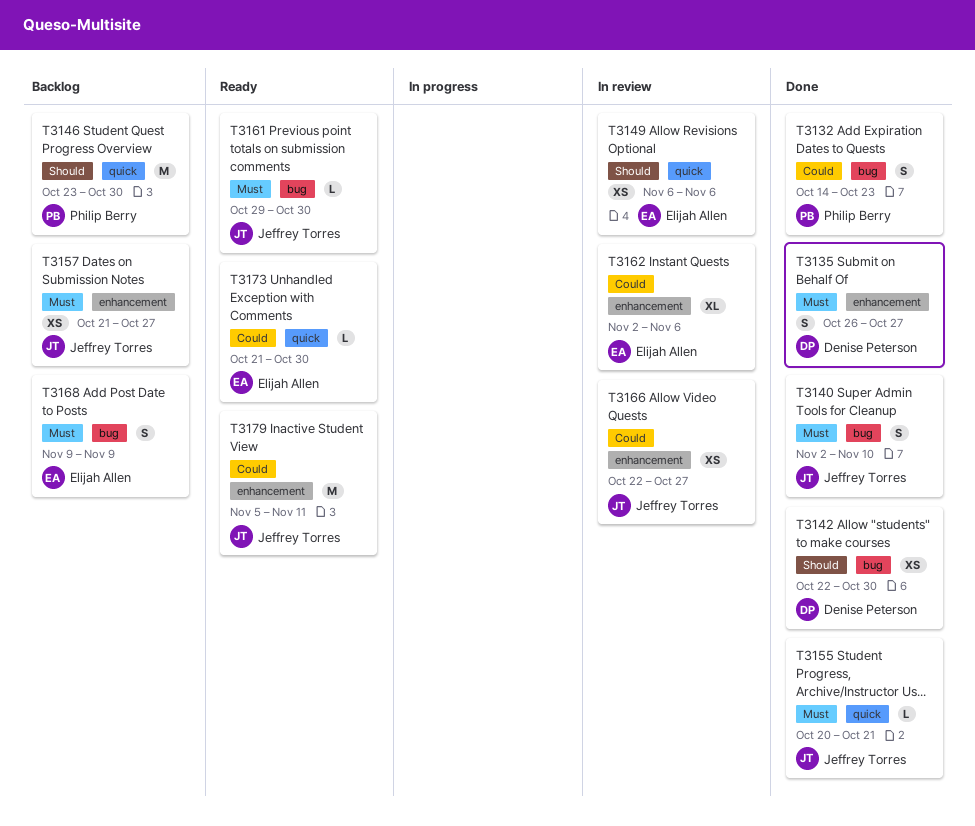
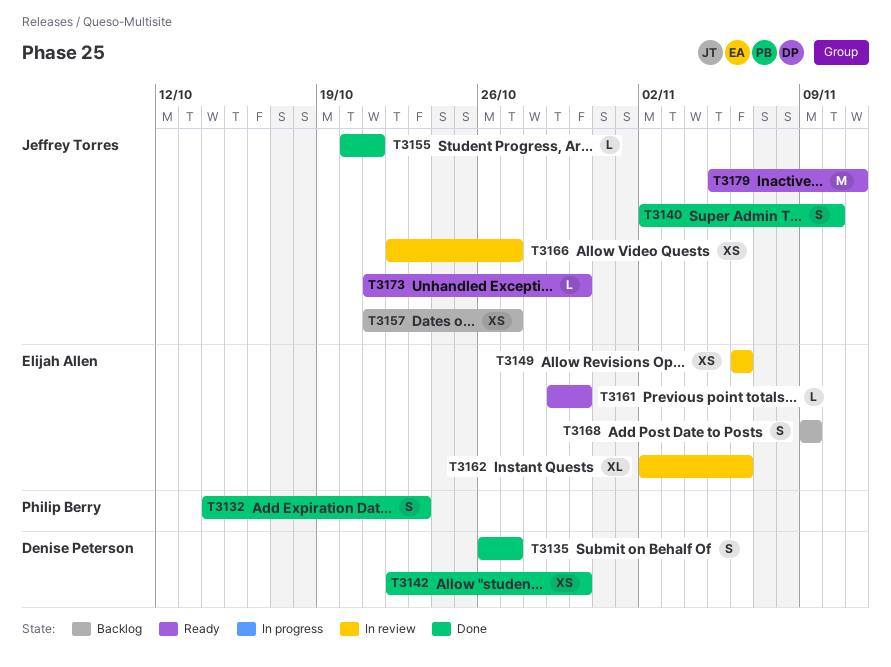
T3146: present -> none
T3161, owner: Jeffrey Torres -> Elijah Allen
T3173, owner: Elijah Allen -> Jeffrey Torres

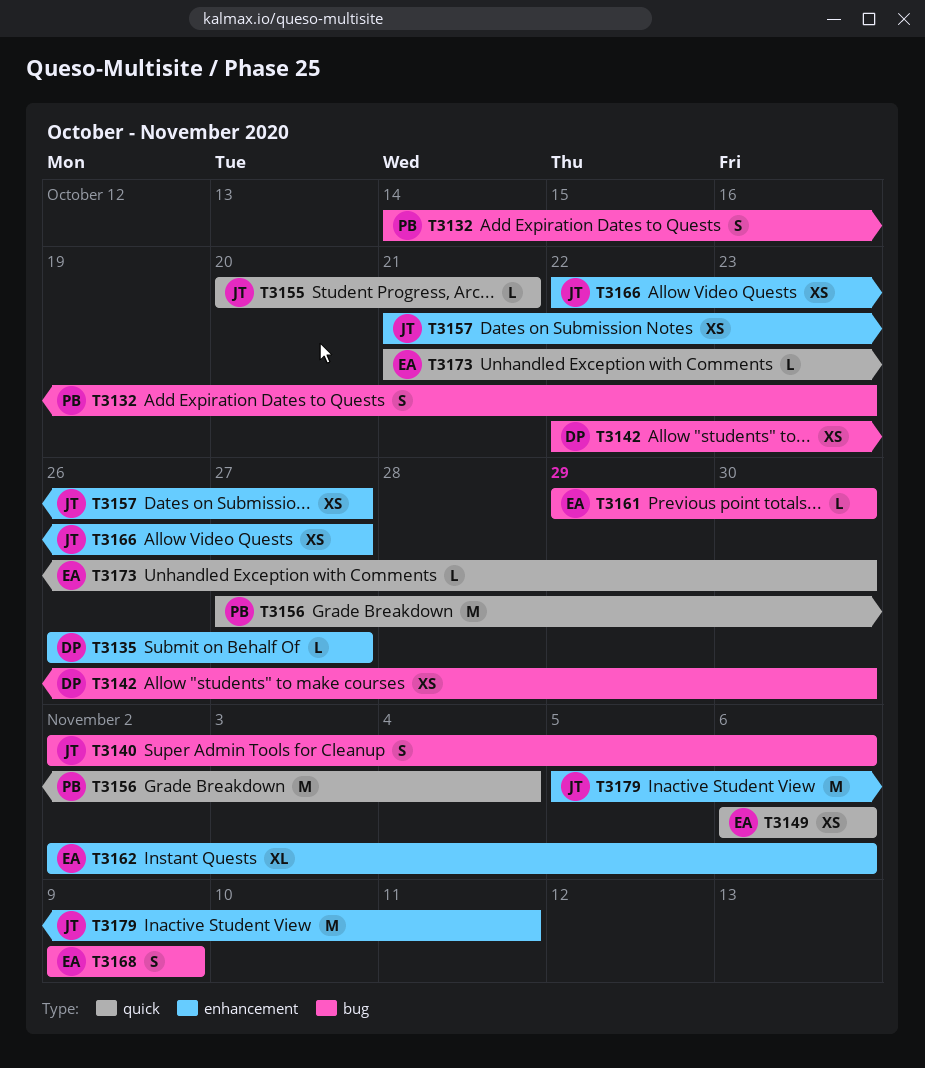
T3135, estimate: S -> L
T3140, due: Nov 10 -> Nov 6
T3156: none -> present
T3173, owner: Jeffrey Torres -> Elijah Allen

